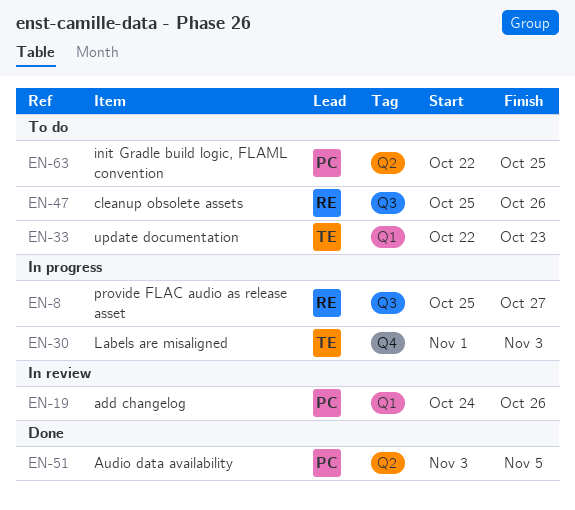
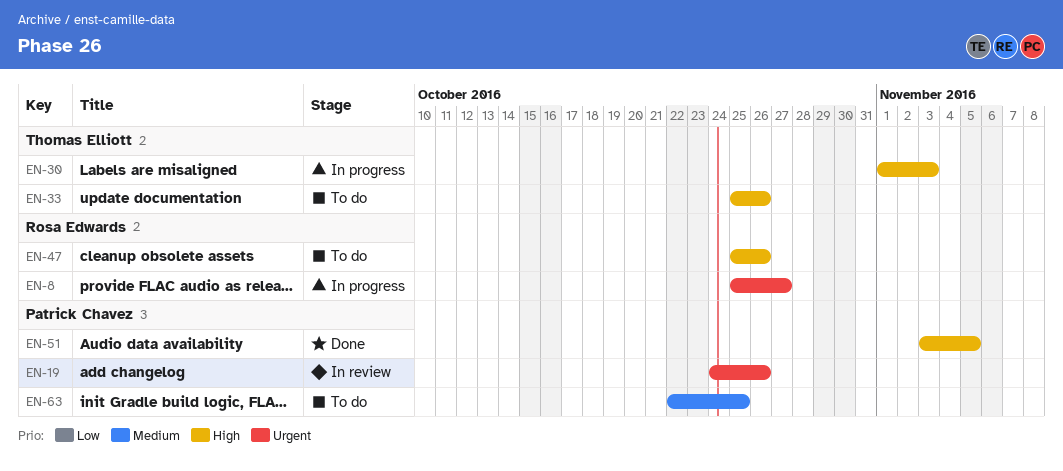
EN-33, start: Oct 22 -> Oct 25
EN-33, due: Oct 23 -> Oct 26

